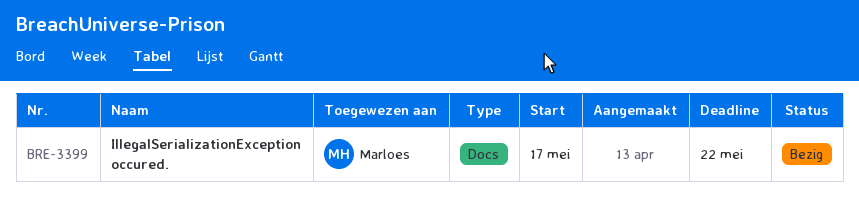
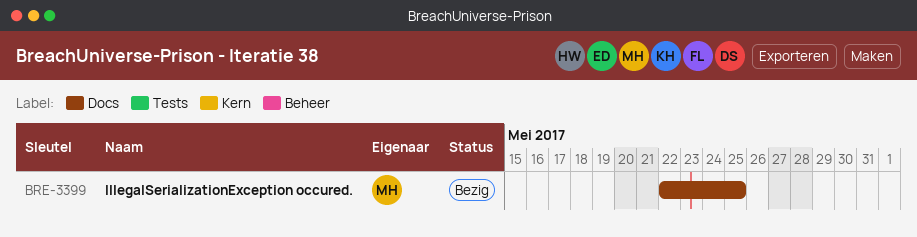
BRE-3399, start: May 17 -> May 22
BRE-3399, due: May 22 -> May 25

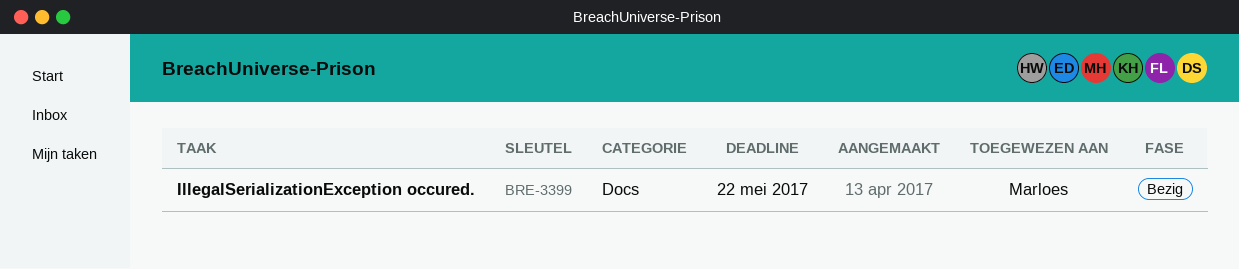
BRE-3399, due: May 25 -> May 22

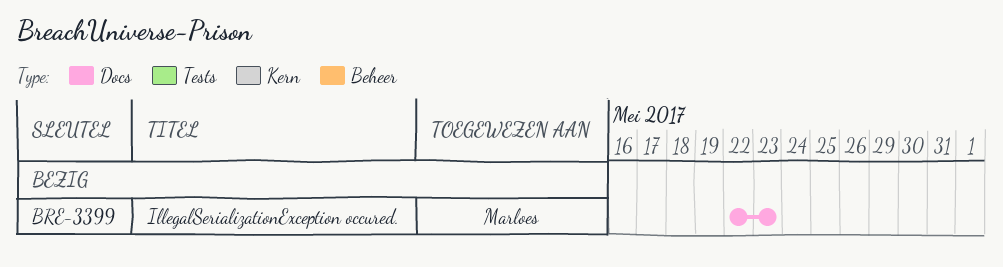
BRE-3399, due: May 22 -> May 23

